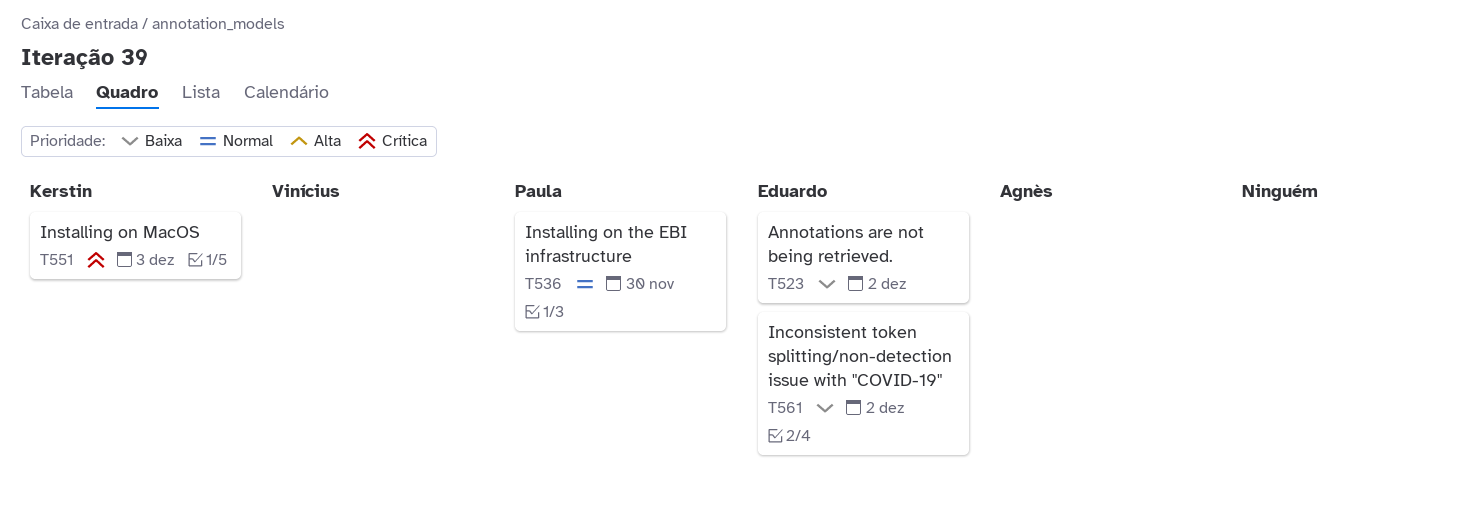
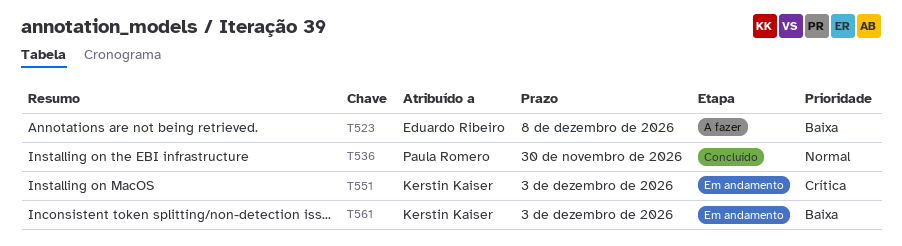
T523, due: Dec 2 -> Dec 8
T561, owner: Eduardo Ribeiro -> Kerstin Kaiser
T561, due: Dec 2 -> Dec 3

